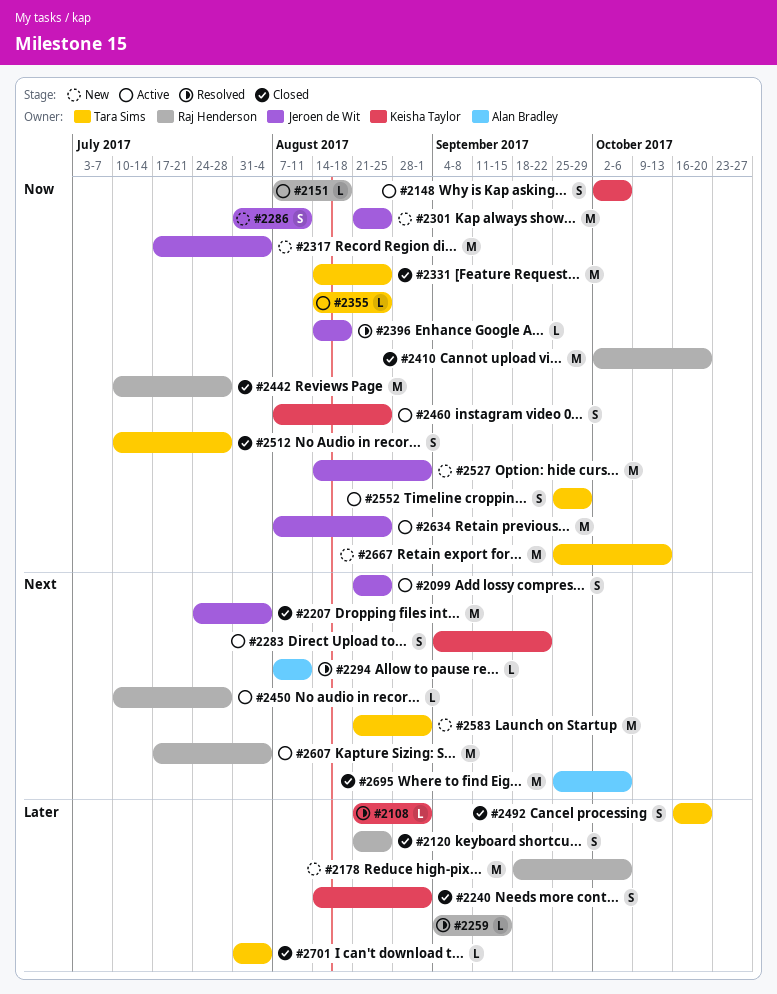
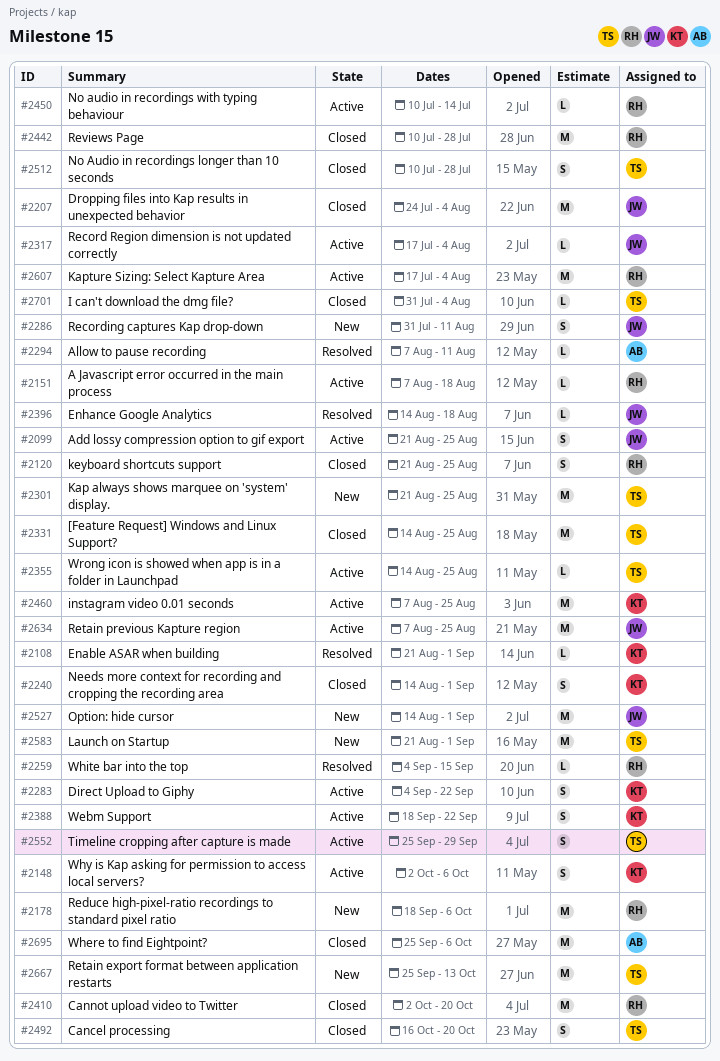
#2301, owner: Jeroen de Wit -> Tara Sims
#2317, status: New -> Active
#2317, estimate: M -> L
#2388: none -> present
#2450, due: Jul 28 -> Jul 14
#2460, estimate: S -> M

